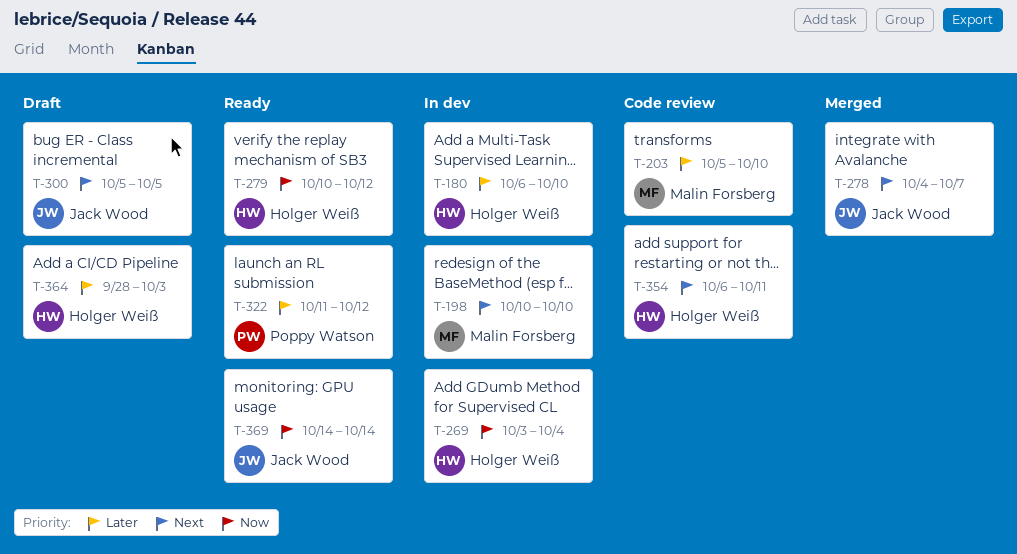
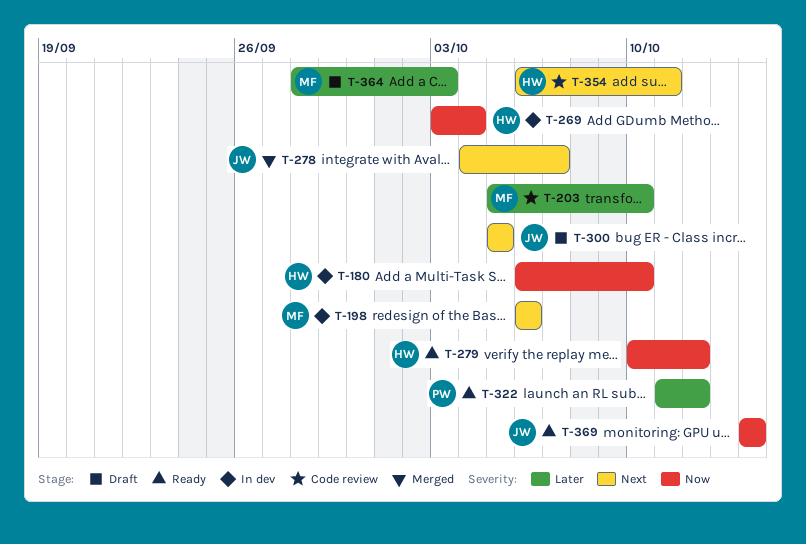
T-180, priority: Later -> Now
T-198, start: Oct 10 -> Oct 6
T-198, due: Oct 10 -> Oct 6
T-364, owner: Holger Weiß -> Malin Forsberg

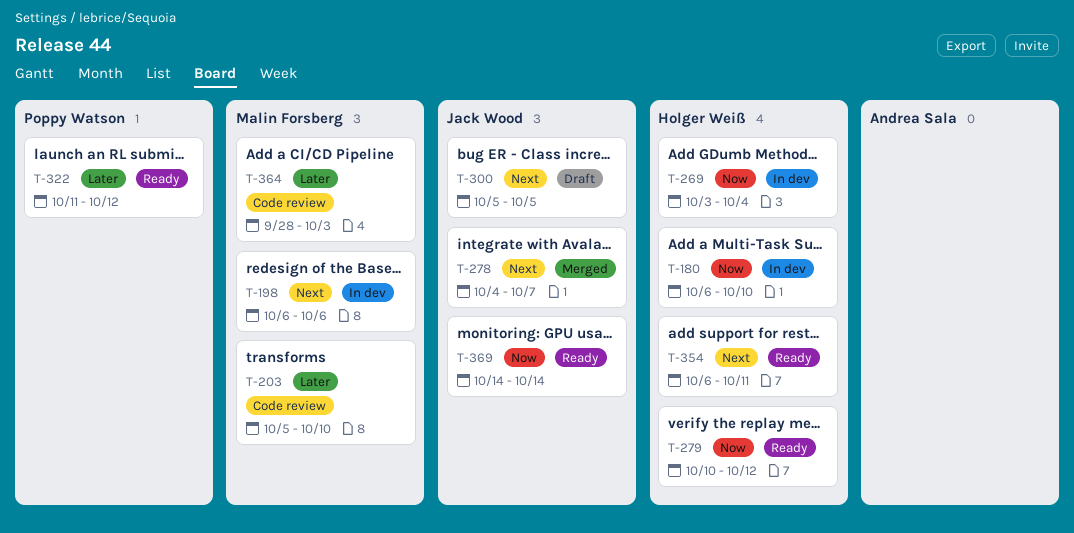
T-354, status: Code review -> Ready
T-364, status: Draft -> Code review

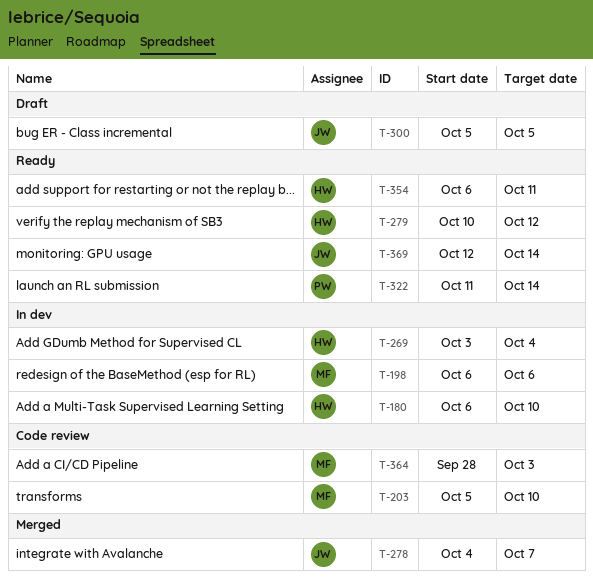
T-322, due: Oct 12 -> Oct 14
T-369, start: Oct 14 -> Oct 12

